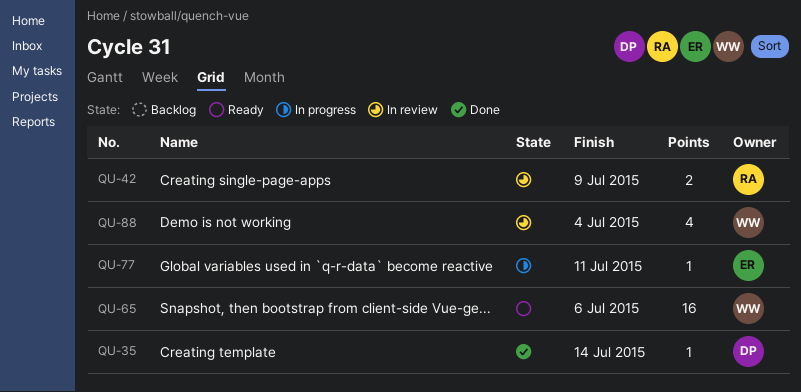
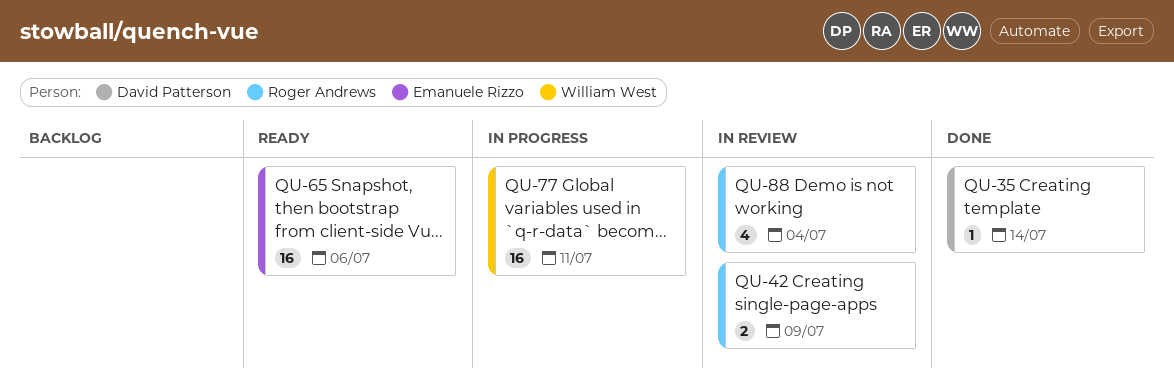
QU-65, owner: William West -> Emanuele Rizzo
QU-77, owner: Emanuele Rizzo -> William West
QU-77, estimate: 1 -> 16
QU-88, owner: William West -> Roger Andrews

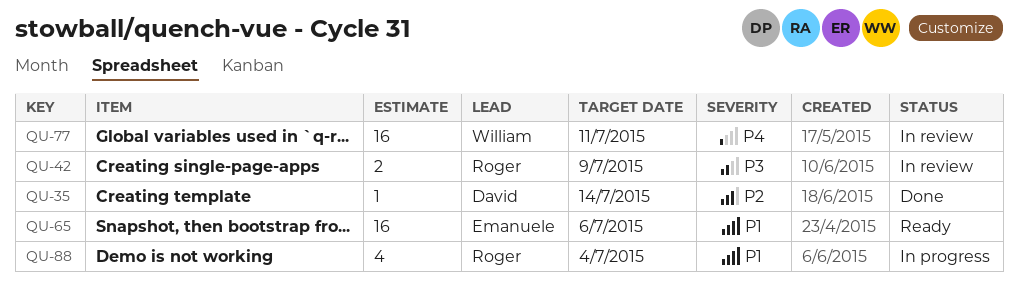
QU-77, status: In progress -> In review
QU-88, status: In review -> In progress

